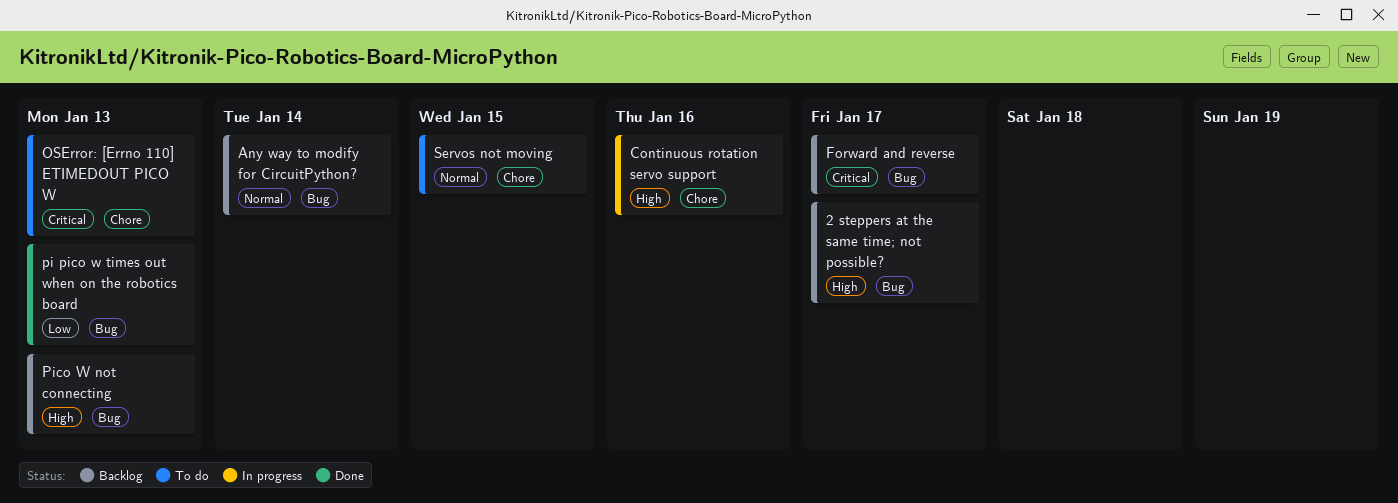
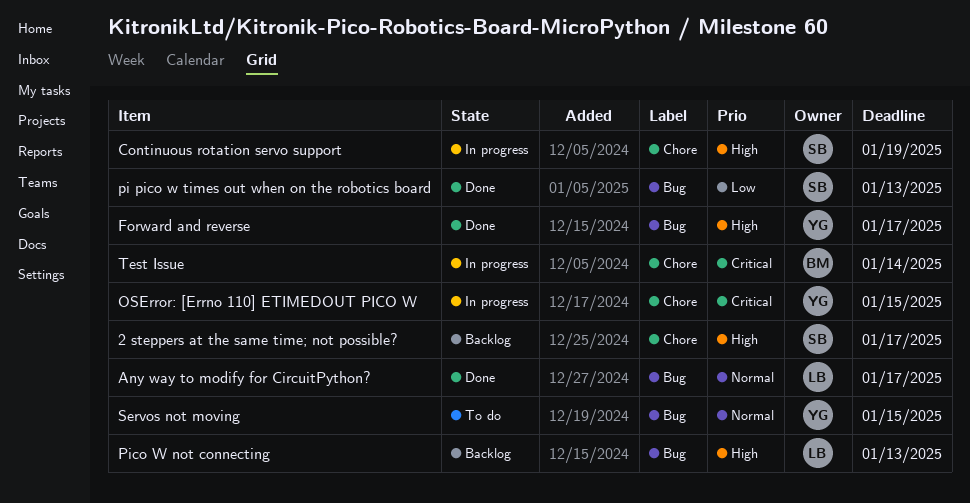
2 steppers at the same time; not possible?, label: Bug -> Chore
Any way to modify for CircuitPython?, status: Backlog -> Done
Any way to modify for CircuitPython?, due: Jan 14 -> Jan 17
Continuous rotation servo support, due: Jan 16 -> Jan 19
Forward and reverse, status: Backlog -> Done
Forward and reverse, priority: Critical -> High
OSError: [Errno 110] ETIMEDOUT PICO W, status: To do -> In progress
OSError: [Errno 110] ETIMEDOUT PICO W, due: Jan 13 -> Jan 15
Servos not moving, label: Chore -> Bug
Test Issue: none -> present

